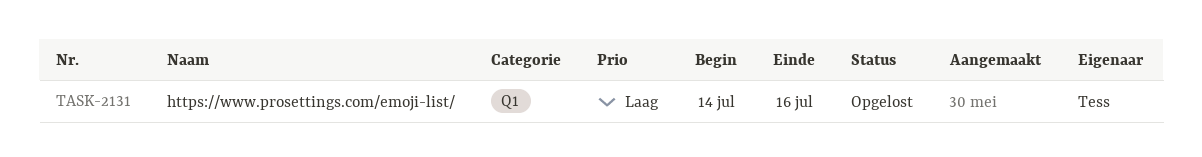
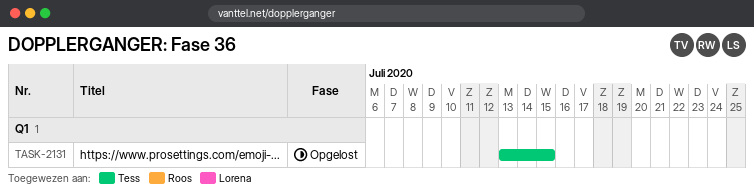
TASK-2131, start: Jul 14 -> Jul 13
TASK-2131, due: Jul 16 -> Jul 15

